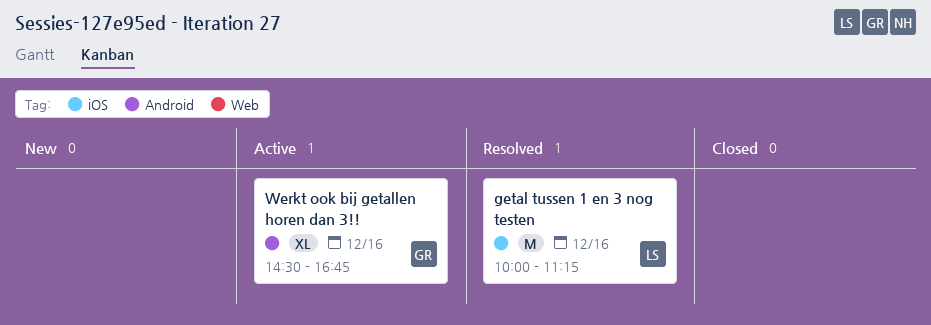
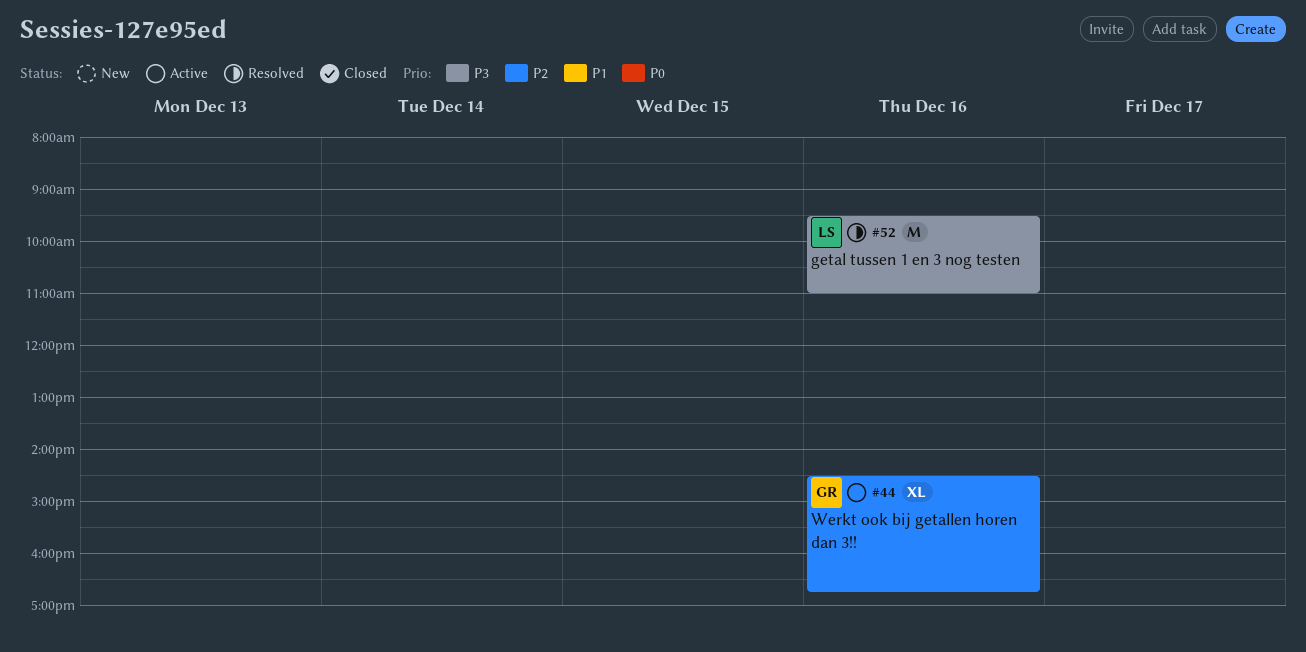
getal tussen 1 en 3 nog testen, begins: 10:00 -> 09:30
getal tussen 1 en 3 nog testen, ends: 11:15 -> 11:00

